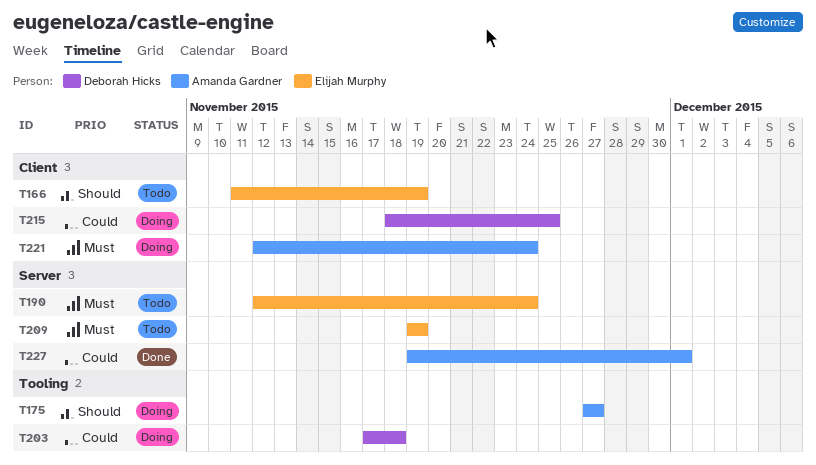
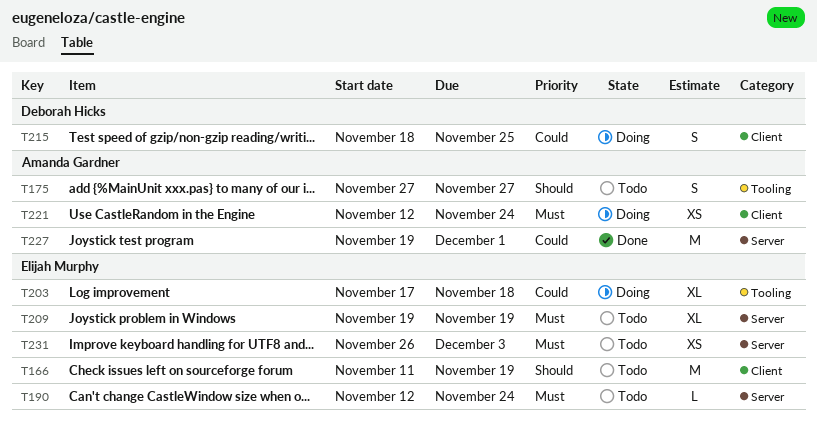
T175, status: Doing -> Todo
T203, owner: Deborah Hicks -> Elijah Murphy
T231: none -> present

